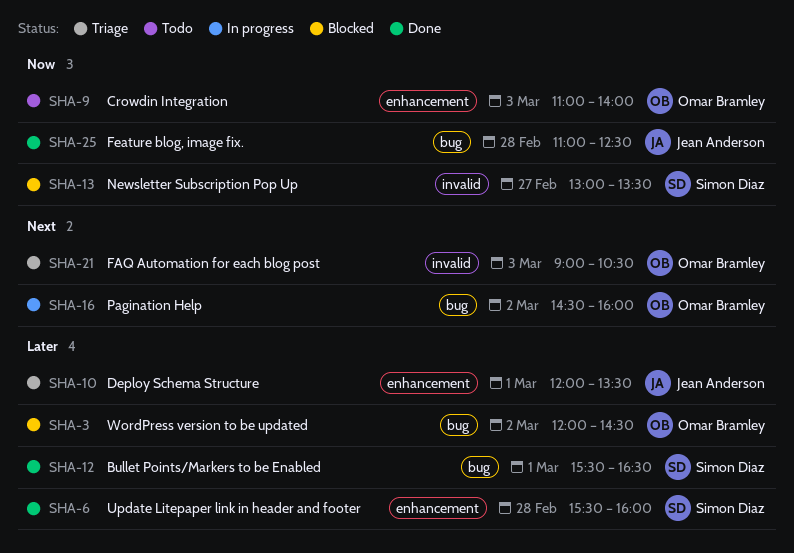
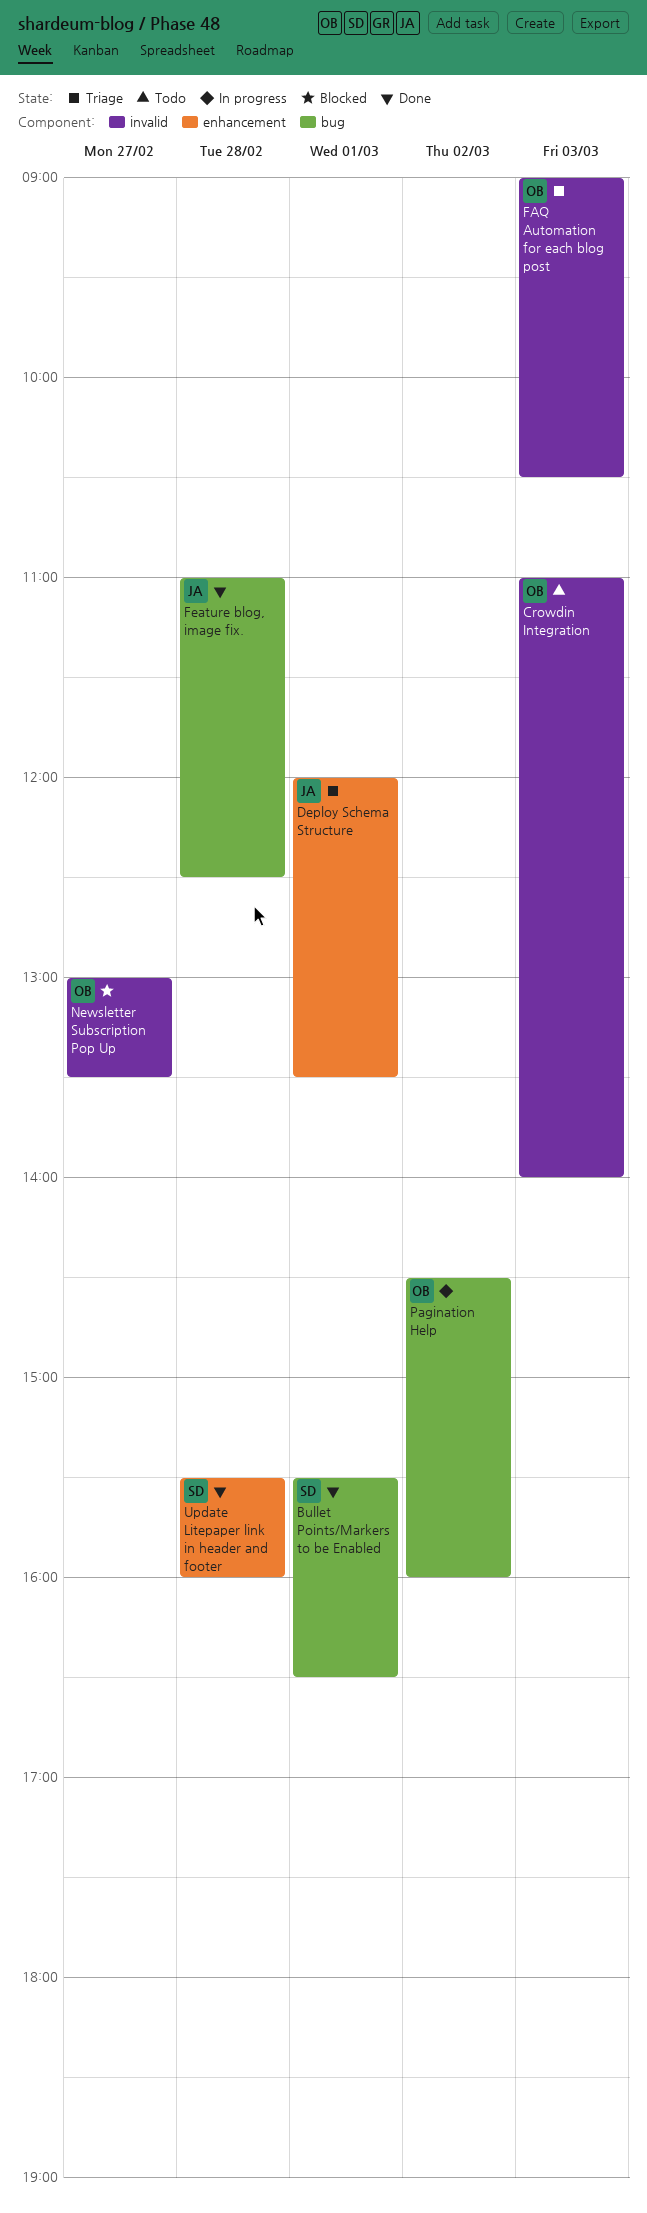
Crowdin Integration, label: enhancement -> invalid
Newsletter Subscription Pop Up, owner: Simon Diaz -> Omar Bramley
WordPress version to be updated: present -> none

